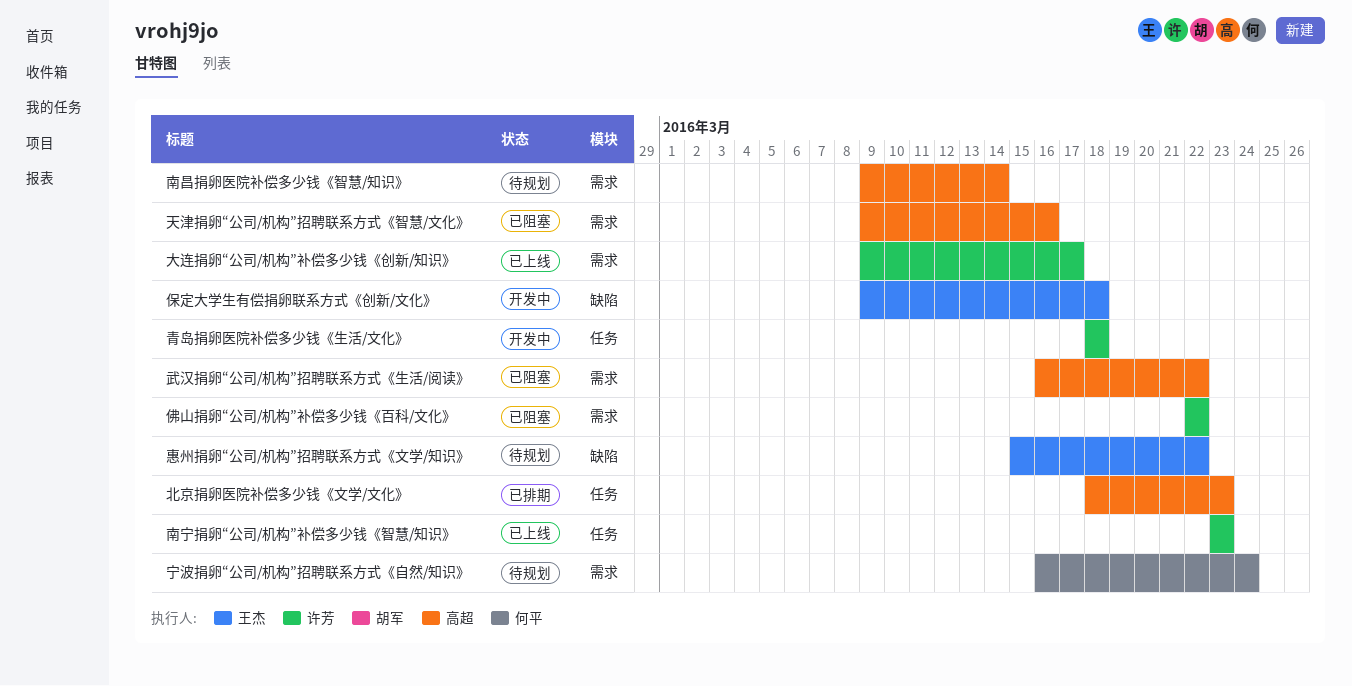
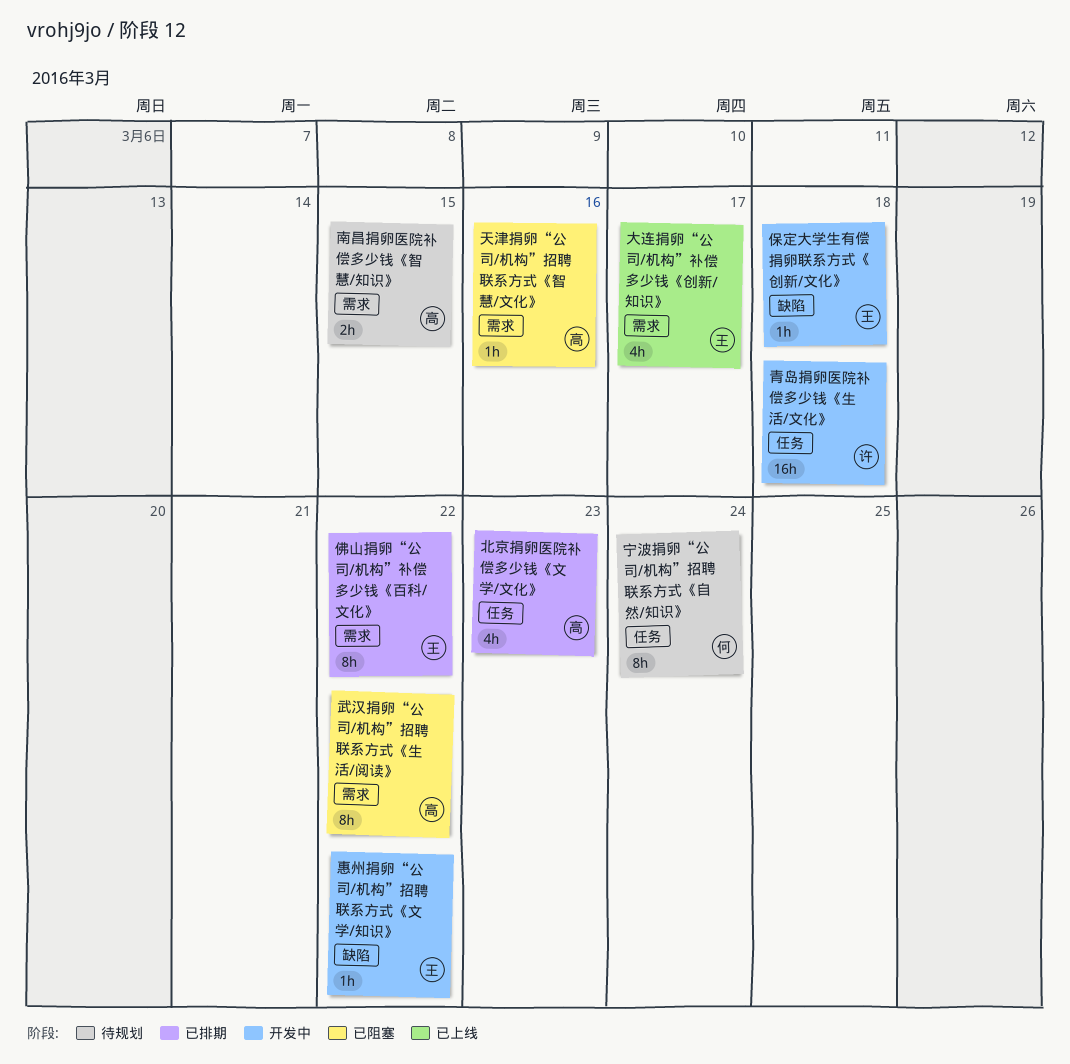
佛山捐卵“公司/机构”补偿多少钱《百科/文化》, status: 已阻塞 -> 已排期
佛山捐卵“公司/机构”补偿多少钱《百科/文化》, owner: 许芳 -> 王杰
南宁捐卵“公司/机构”补偿多少钱《智慧/知识》: present -> none
南昌捐卵医院补偿多少钱《智慧/知识》, due: Mar 14 -> Mar 15
大连捐卵“公司/机构”补偿多少钱《创新/知识》, owner: 许芳 -> 王杰
宁波捐卵“公司/机构”招聘联系方式《自然/知识》, label: 需求 -> 任务
惠州捐卵“公司/机构”招聘联系方式《文学/知识》, status: 待规划 -> 开发中

